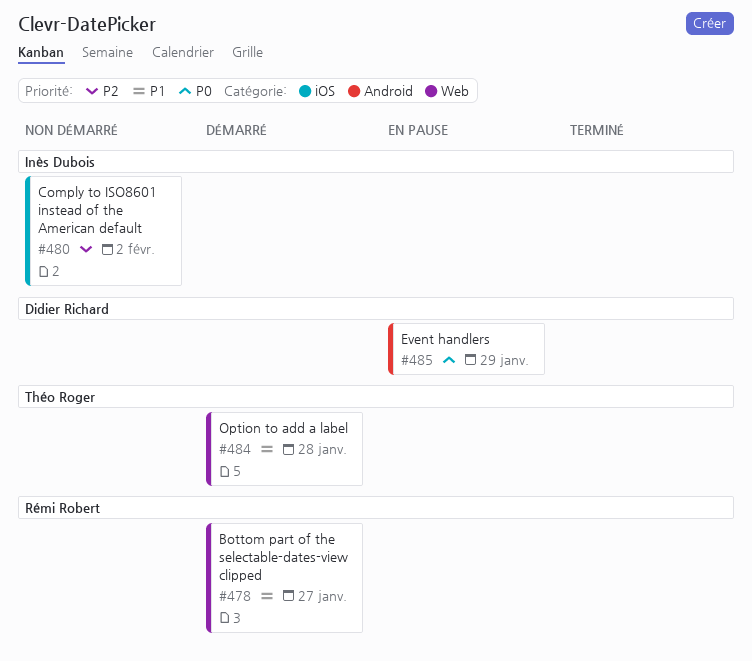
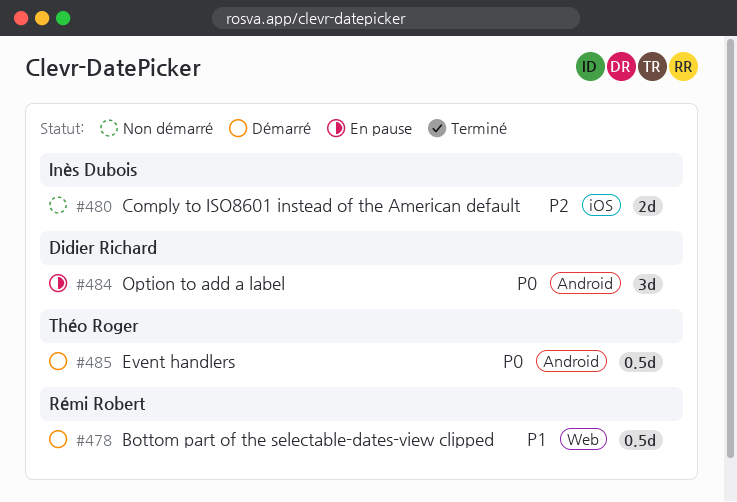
#484, status: Démarré -> En pause
#484, owner: Théo Roger -> Didier Richard
#484, priority: P1 -> P0
#484, label: Web -> Android
#485, status: En pause -> Démarré
#485, owner: Didier Richard -> Théo Roger

